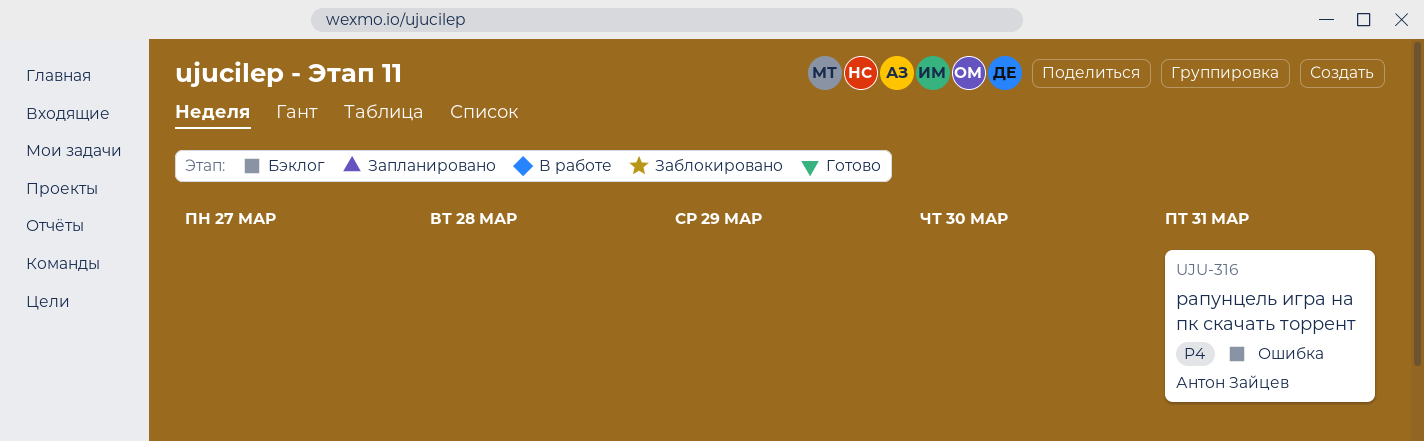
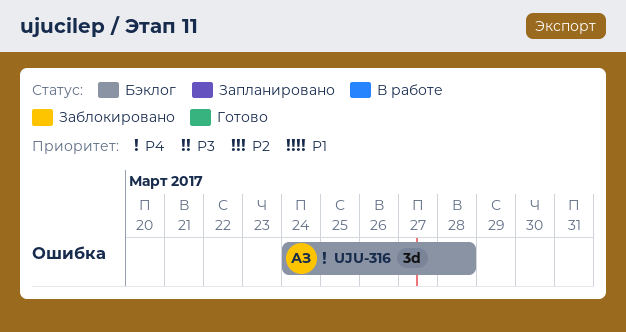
UJU-316, due: Mar 31 -> Mar 28

